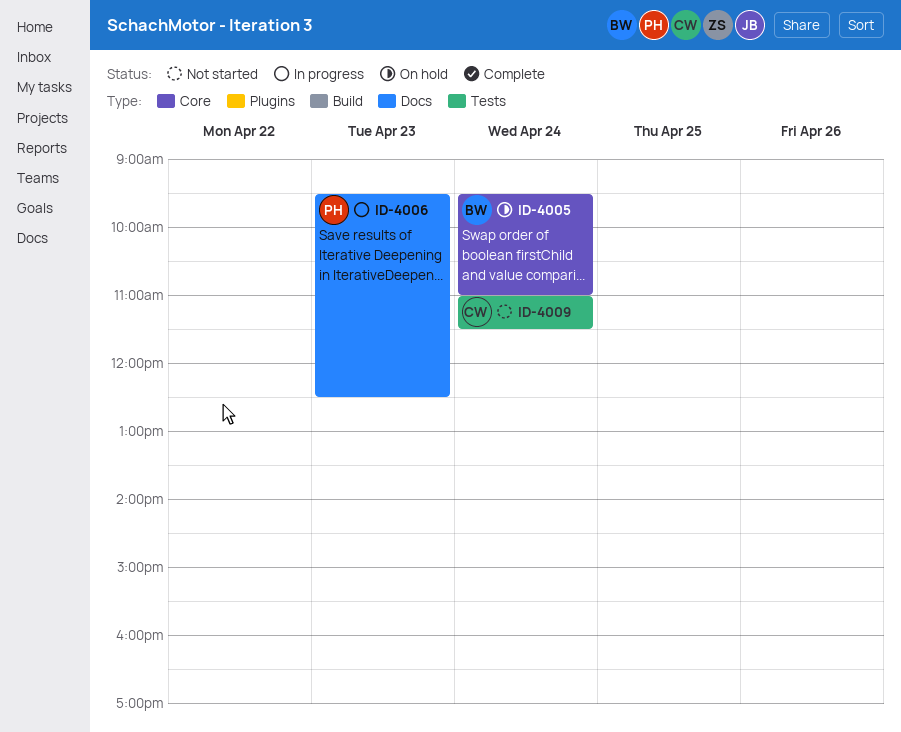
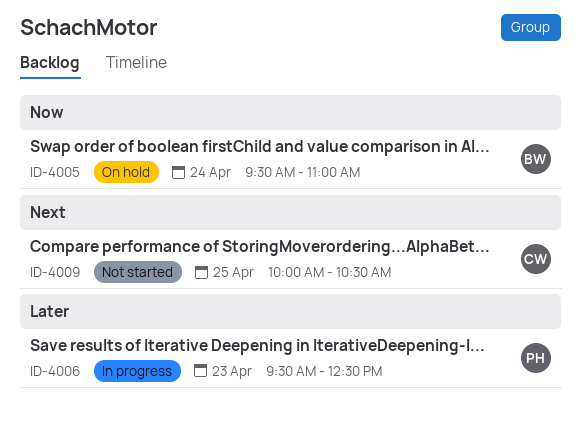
ID-4009, day: Apr 24 -> Apr 25
ID-4009, begins: 11:00 -> 10:00
ID-4009, ends: 11:30 -> 10:30

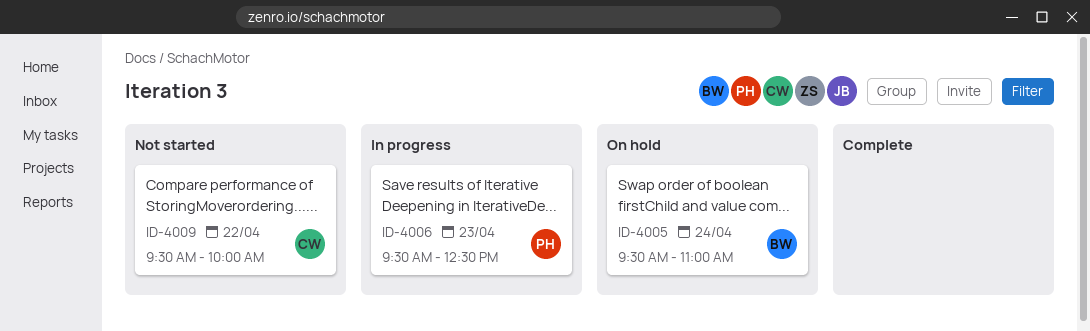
ID-4009, day: Apr 25 -> Apr 22
ID-4009, begins: 10:00 -> 09:30
ID-4009, ends: 10:30 -> 10:00

